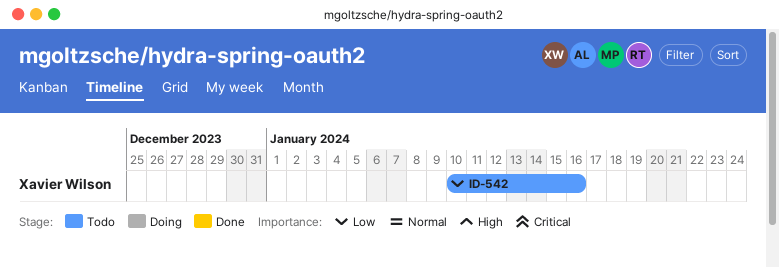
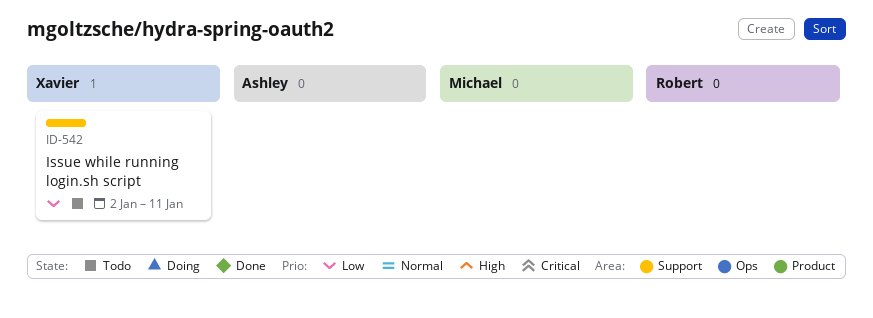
ID-542, start: Jan 10 -> Jan 2
ID-542, due: Jan 16 -> Jan 11

